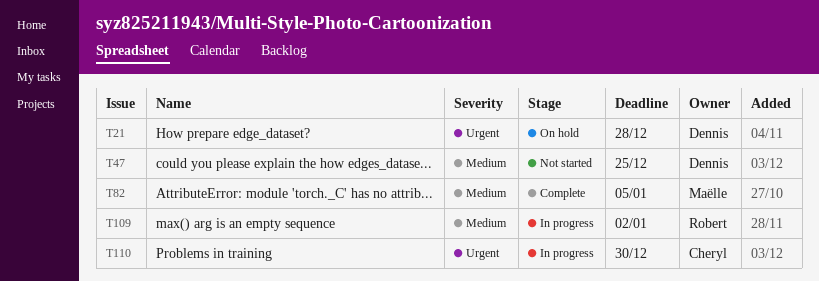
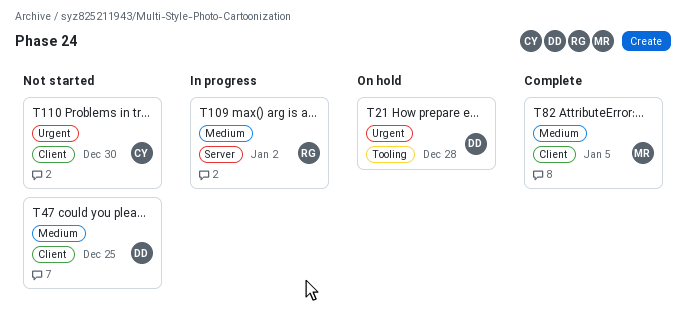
T110, status: In progress -> Not started

